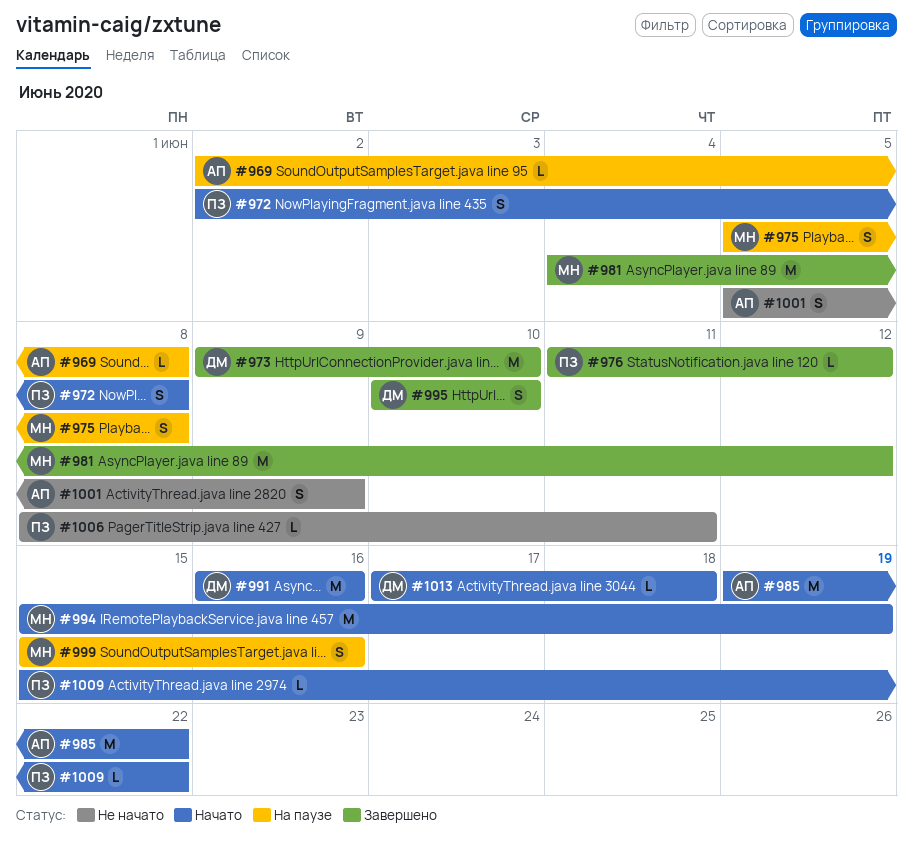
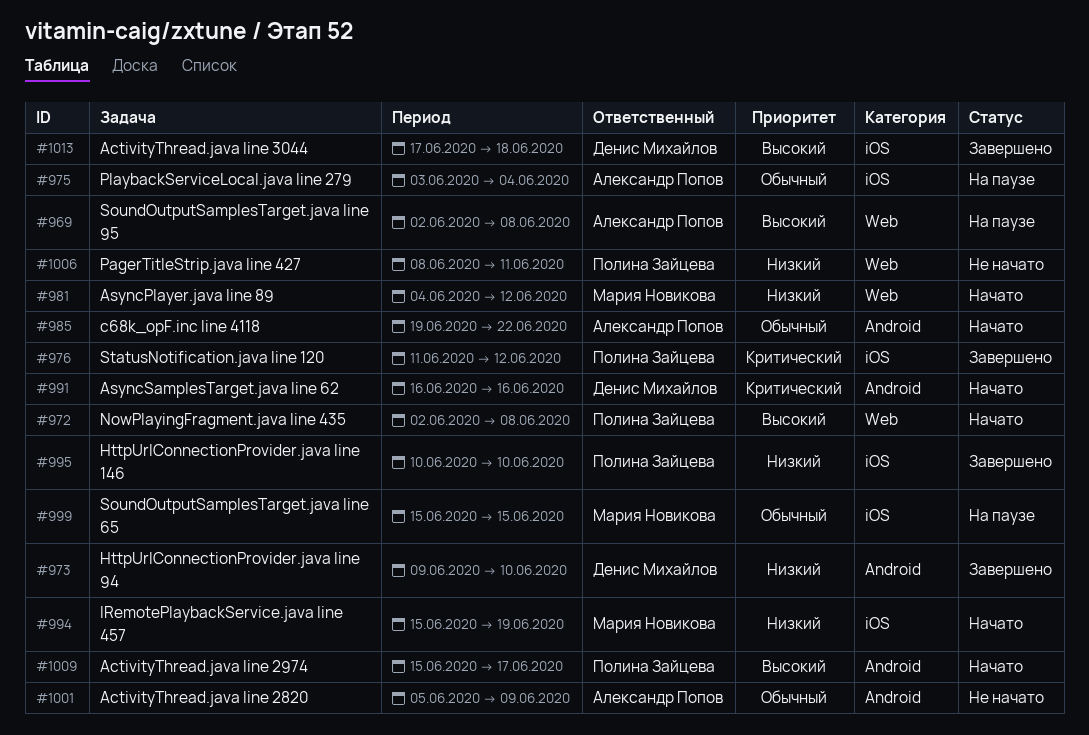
#975, owner: Мария Новикова -> Александр Попов
#975, start: Jun 5 -> Jun 3
#975, due: Jun 8 -> Jun 4
#981, status: Завершено -> Начато
#995, owner: Денис Михайлов -> Полина Зайцева
#999, due: Jun 16 -> Jun 15
#1009, due: Jun 22 -> Jun 17
#1013, status: Начато -> Завершено

